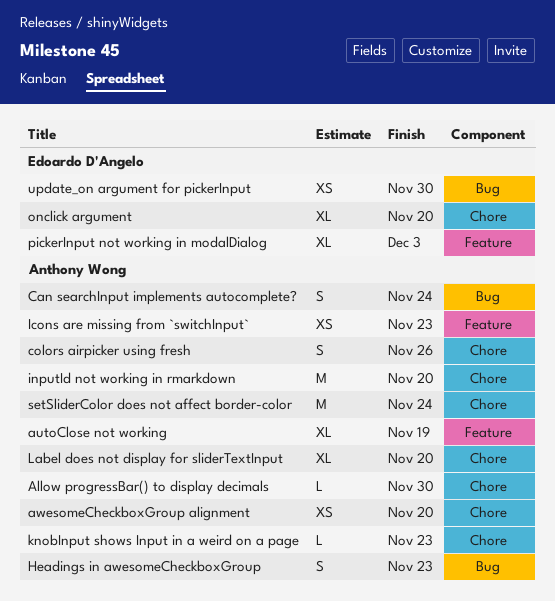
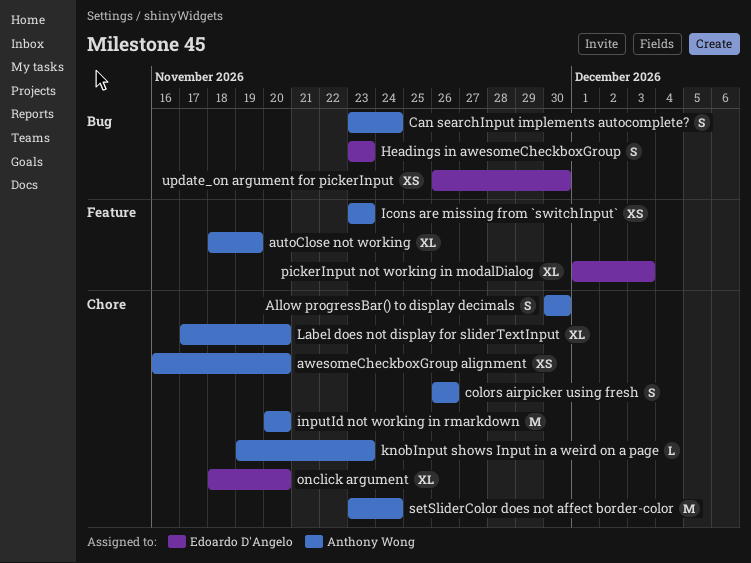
Allow progressBar() to display decimals, estimate: L -> S
Headings in awesomeCheckboxGroup, owner: Anthony Wong -> Edoardo D'Angelo

